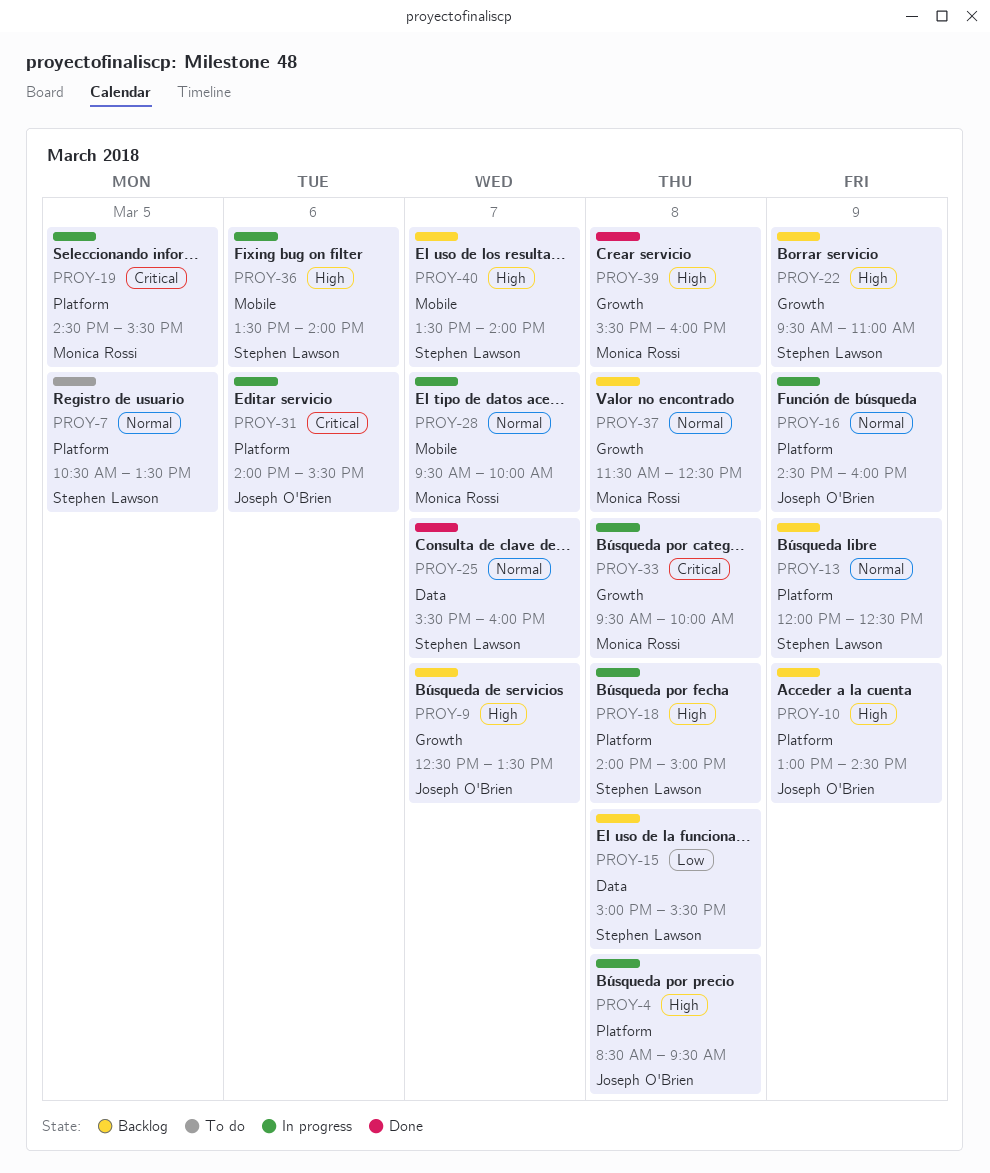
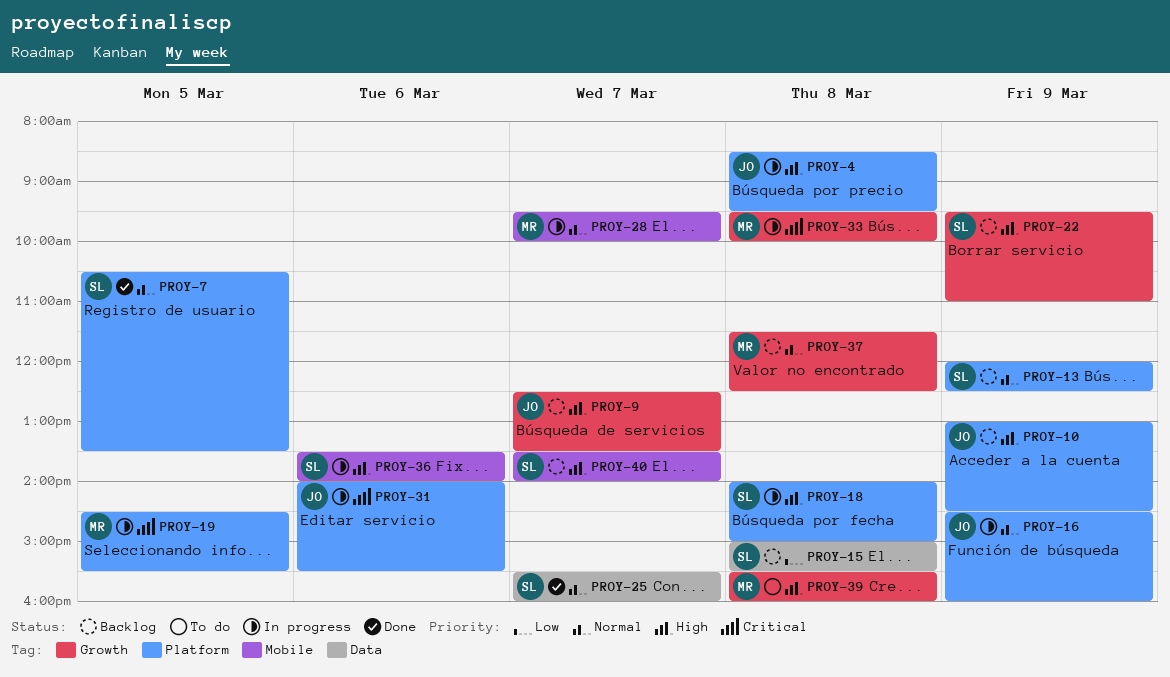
PROY-7, status: To do -> Done
PROY-39, status: Done -> To do

